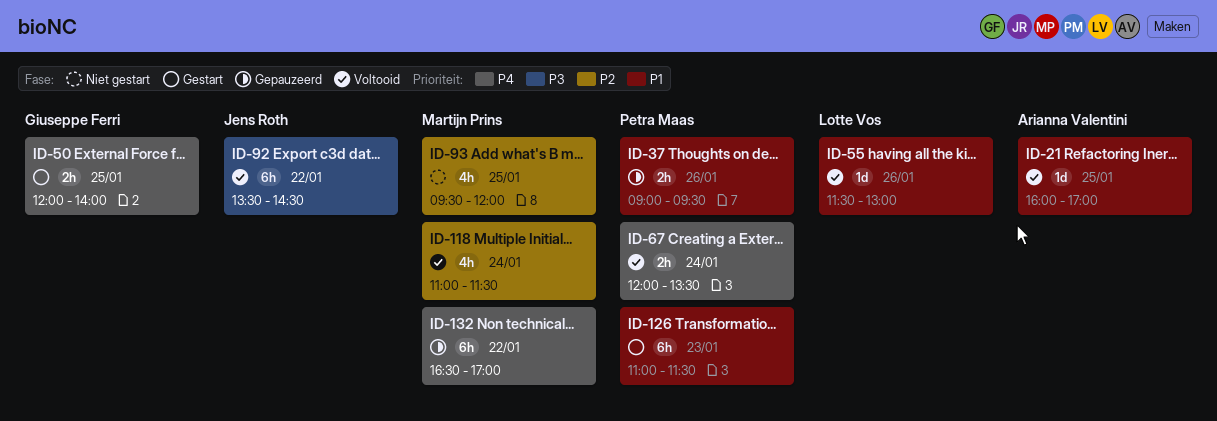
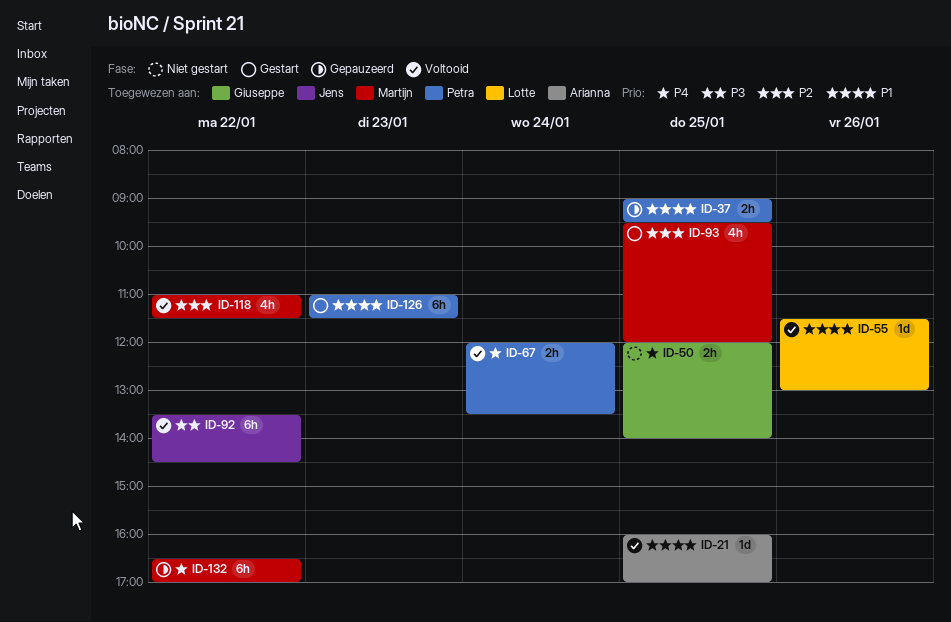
ID-37, day: Jan 26 -> Jan 25
ID-50, status: Gestart -> Niet gestart
ID-93, status: Niet gestart -> Gestart
ID-118, day: Jan 24 -> Jan 22

